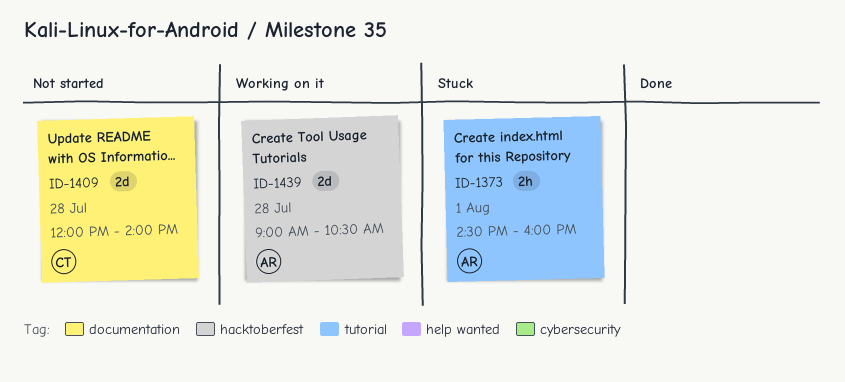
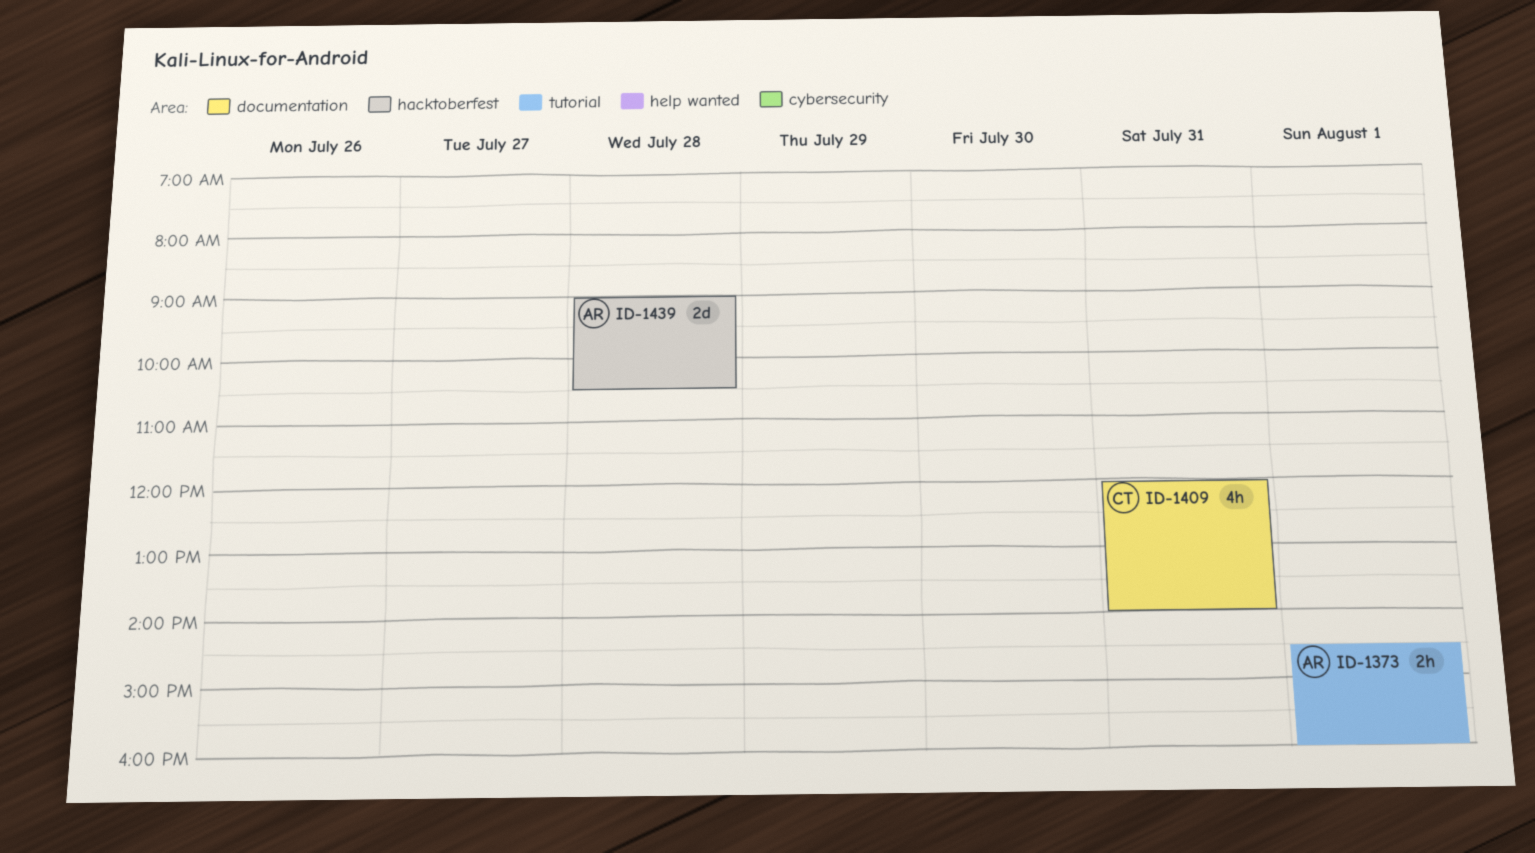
ID-1409, estimate: 2d -> 4h
ID-1409, day: Jul 28 -> Jul 31

